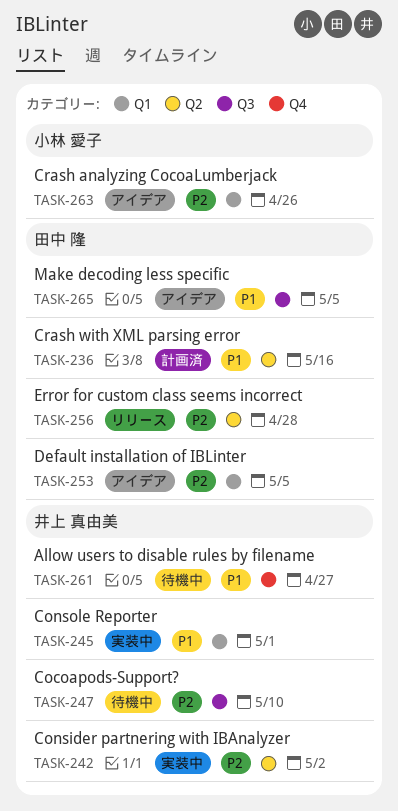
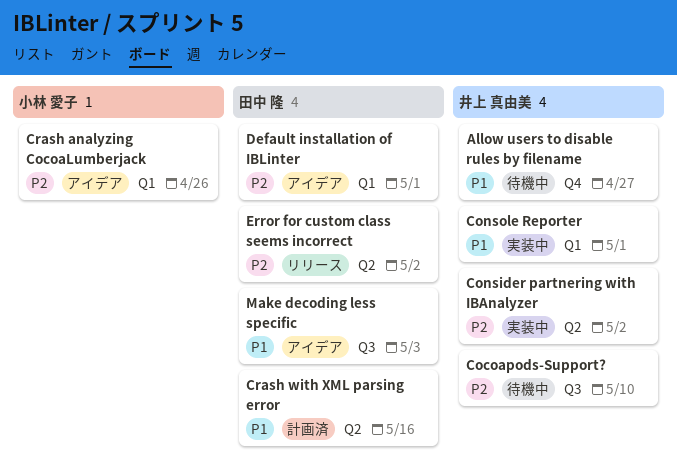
Default installation of IBLinter, due: May 5 -> May 1
Error for custom class seems incorrect, due: Apr 28 -> May 2
Make decoding less specific, due: May 5 -> May 3

